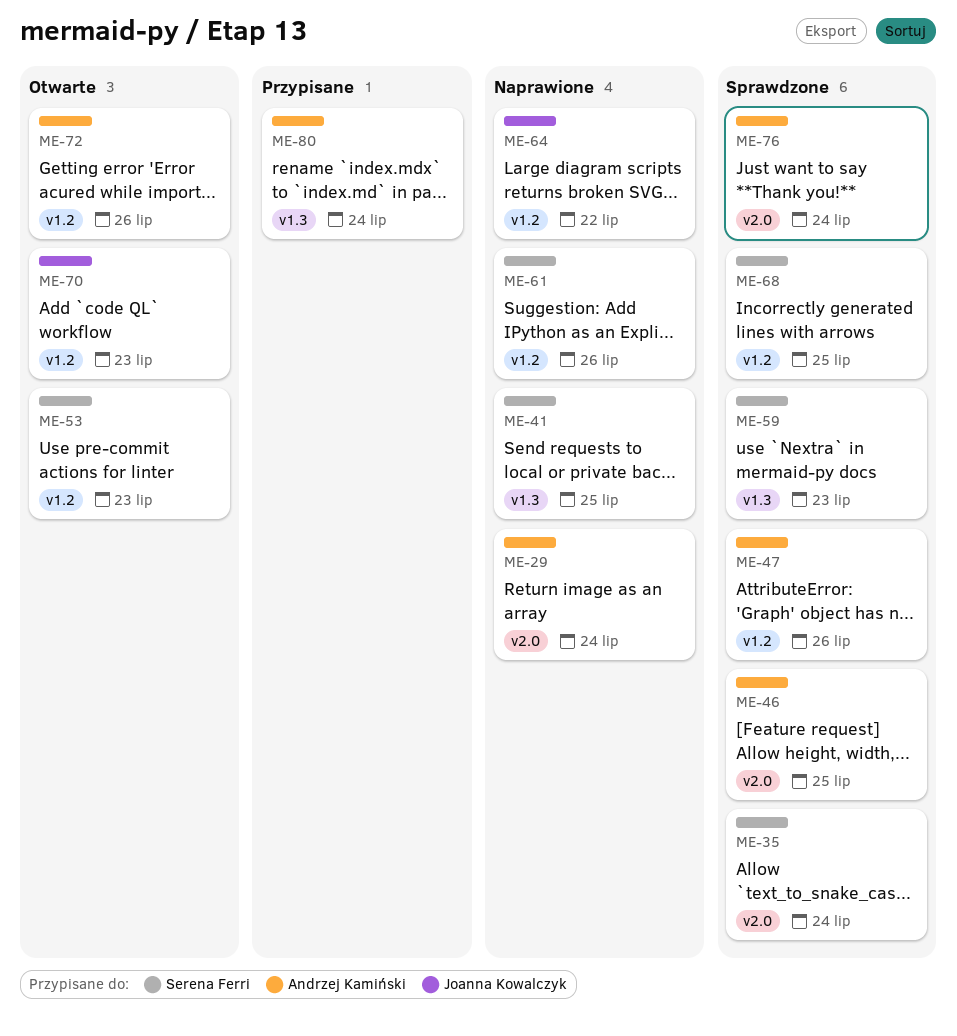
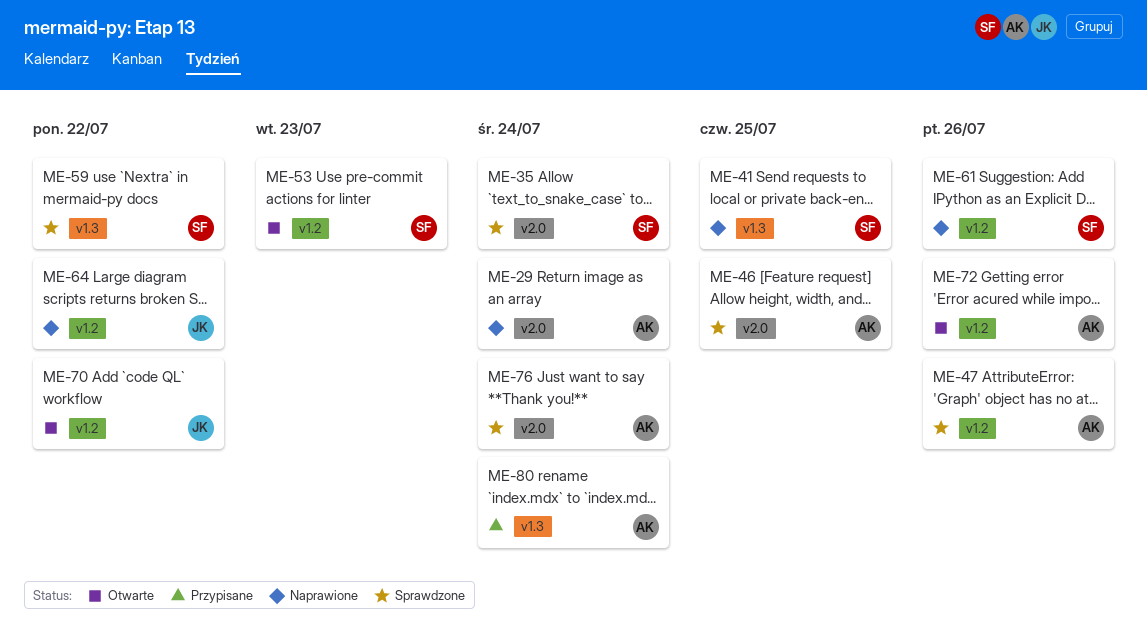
ME-59, due: Jul 23 -> Jul 22
ME-68: present -> none
ME-70, due: Jul 23 -> Jul 22

